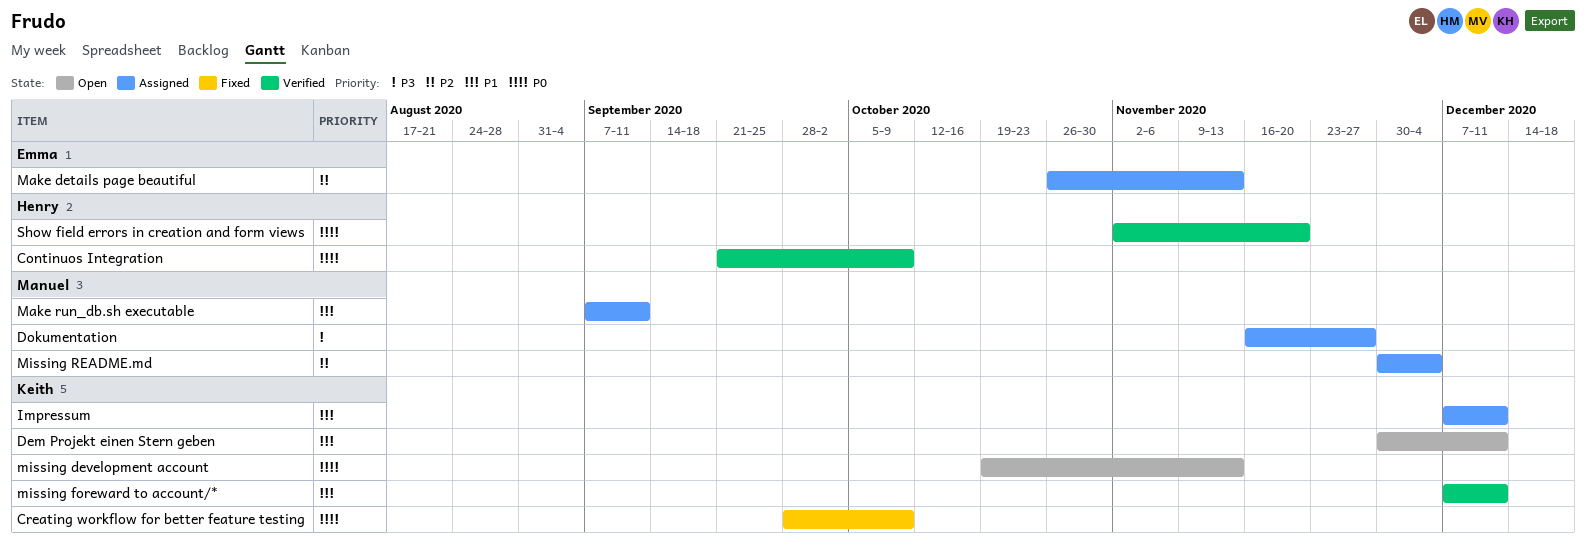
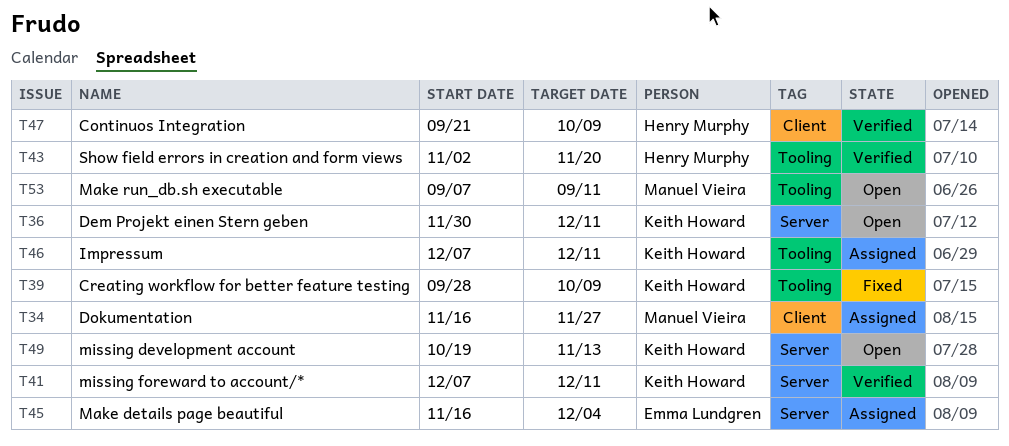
Make details page beautiful, start: Oct 26 -> Nov 16
Make details page beautiful, due: Nov 13 -> Dec 4
Make run_db.sh executable, status: Assigned -> Open
Missing README.md: present -> none

